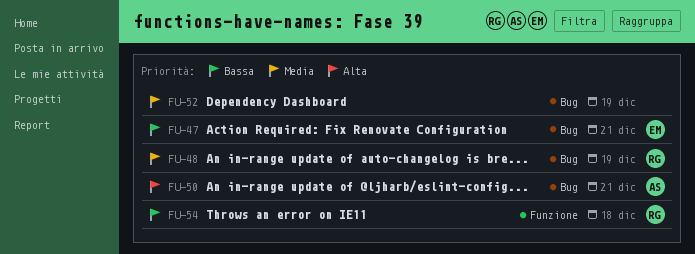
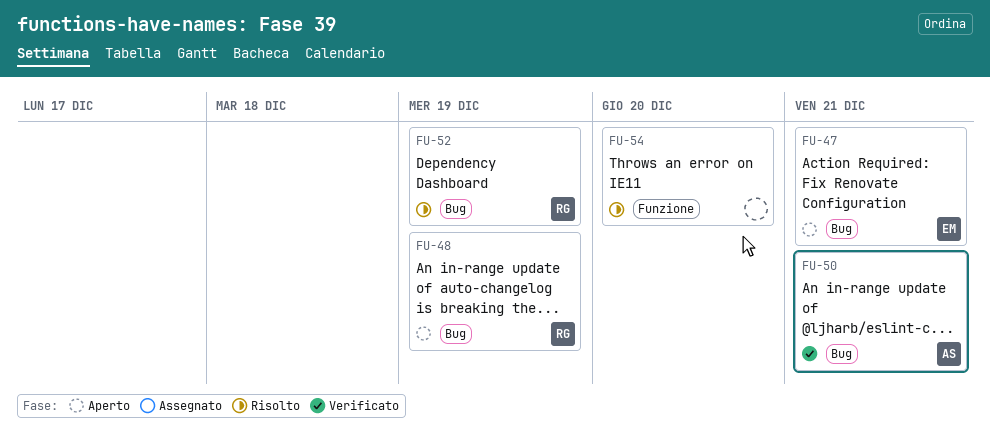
FU-52, owner: none -> RG
FU-54, owner: RG -> none
FU-54, due: Dec 18 -> Dec 20

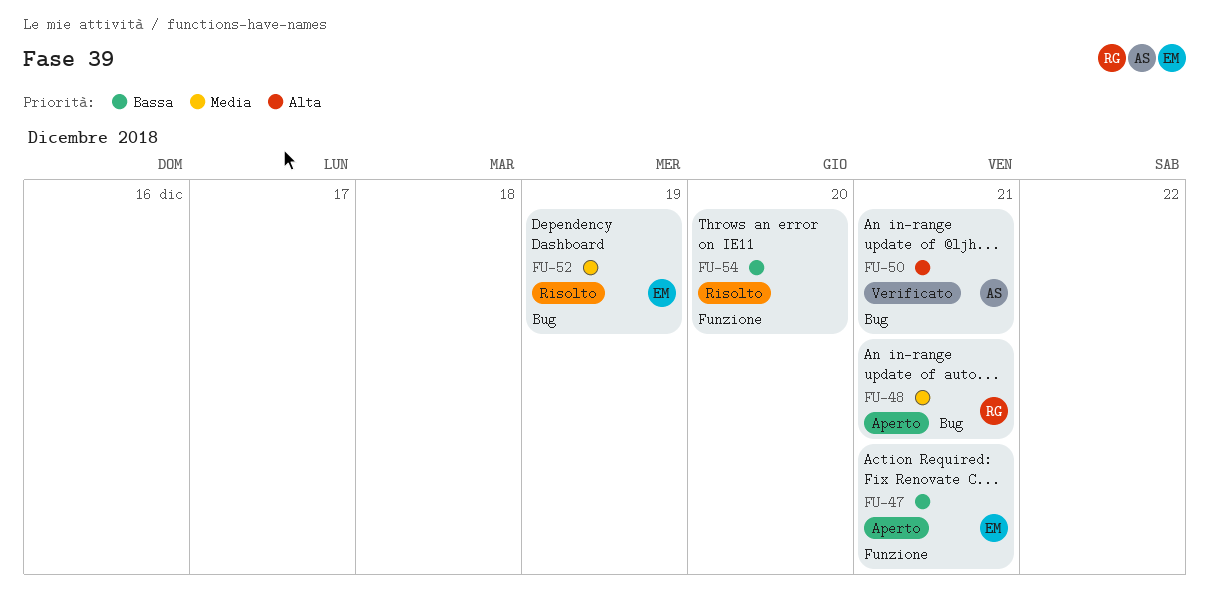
FU-47, label: Bug -> Funzione
FU-48, due: Dec 19 -> Dec 21
FU-52, owner: RG -> EM

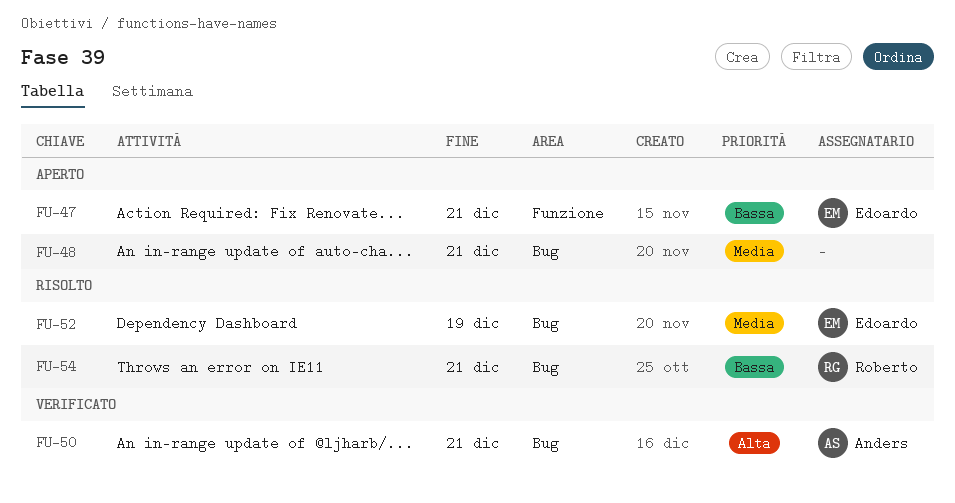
FU-48, owner: Roberto -> none
FU-54, owner: none -> Roberto
FU-54, label: Funzione -> Bug
FU-54, due: Dec 20 -> Dec 21

